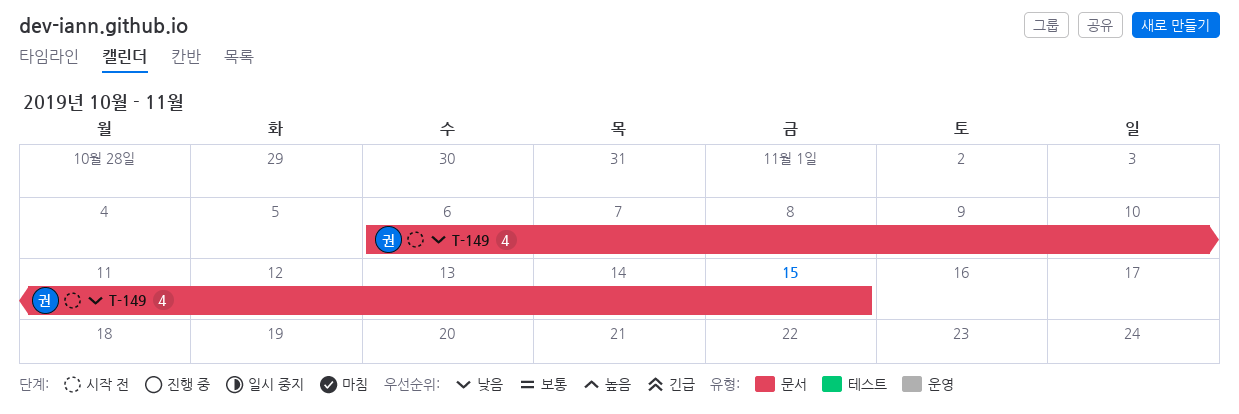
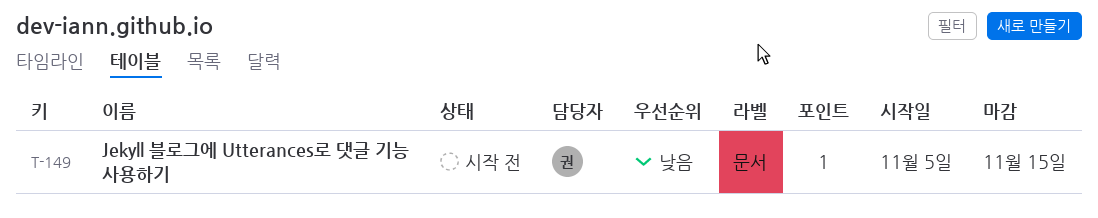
T-149, estimate: 4 -> 1
T-149, start: Nov 6 -> Nov 5

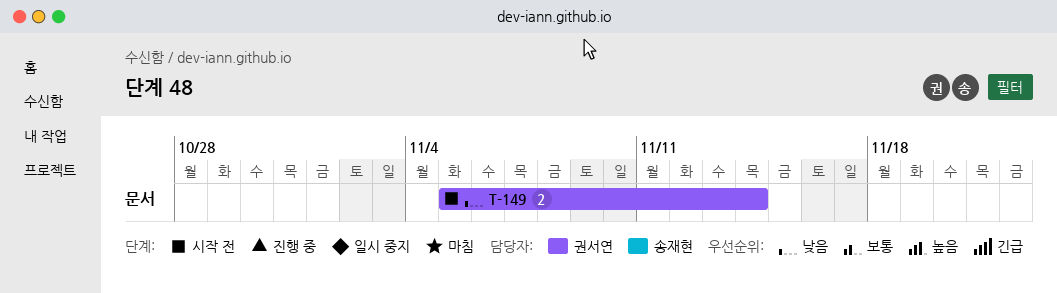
T-149, estimate: 1 -> 2
T-149, due: Nov 15 -> Nov 14

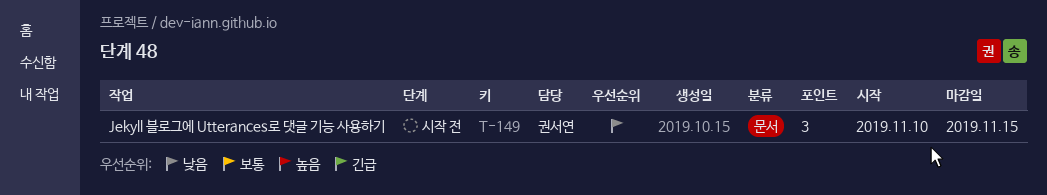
T-149, estimate: 2 -> 3
T-149, start: Nov 5 -> Nov 10
T-149, due: Nov 14 -> Nov 15

